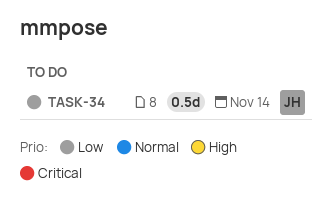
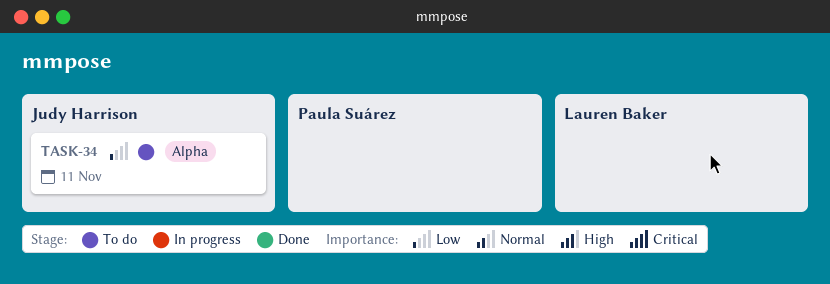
TASK-34, due: Nov 14 -> Nov 11

